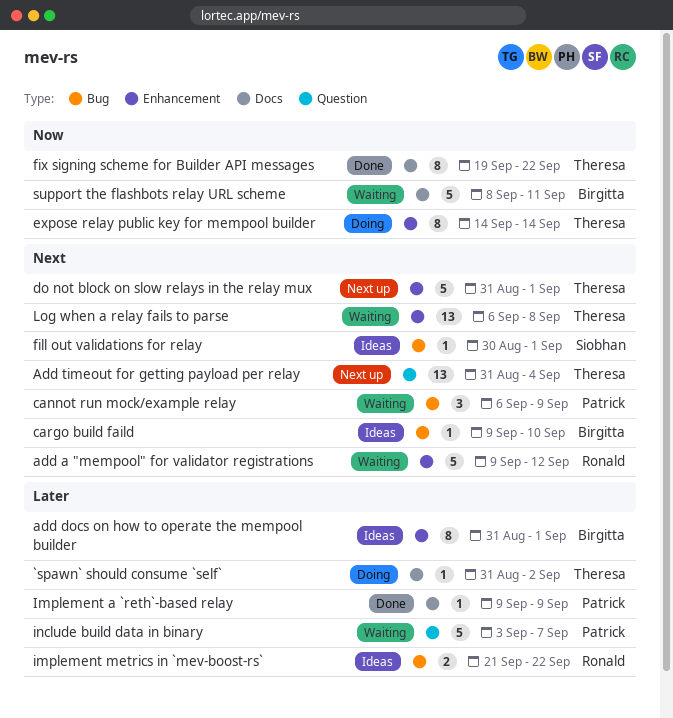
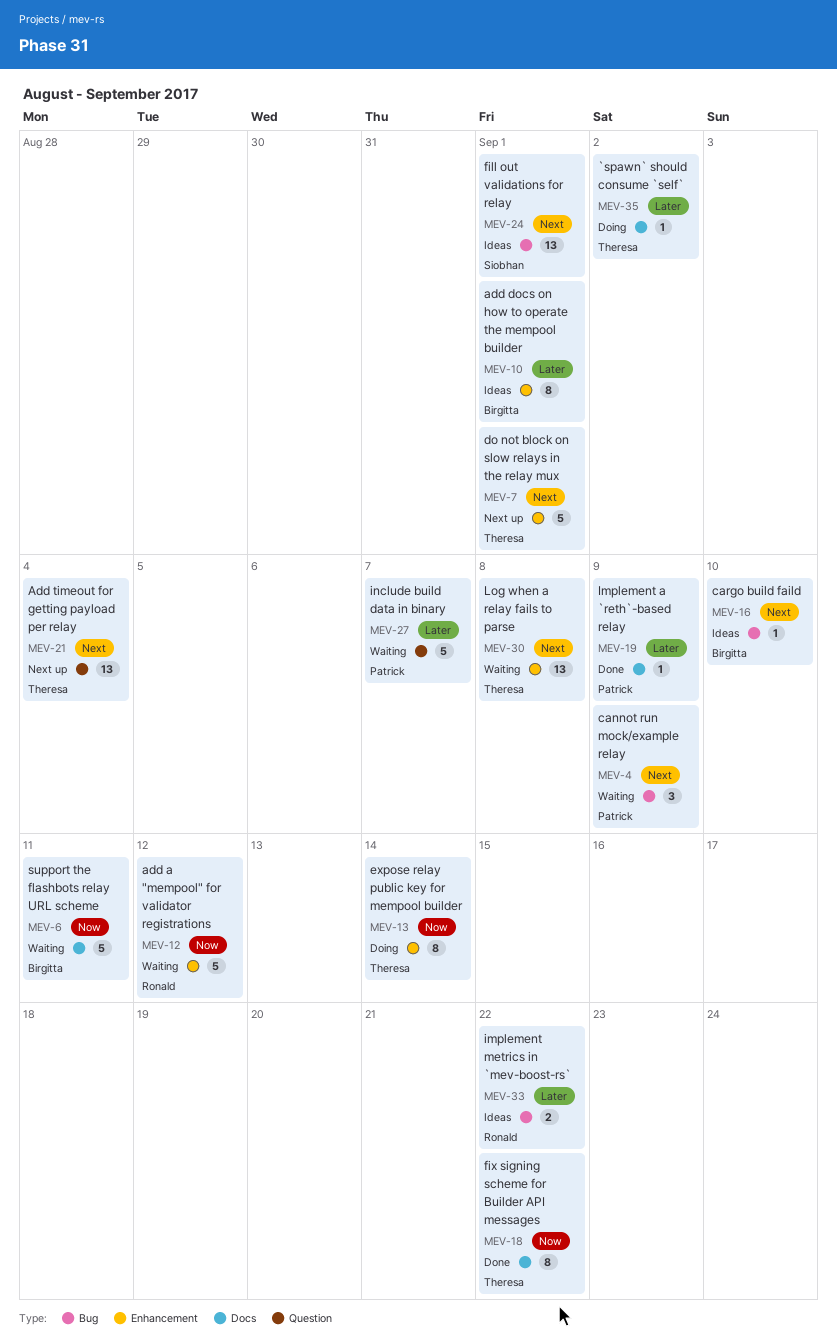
add a "mempool" for validator registrations, priority: Next -> Now
fill out validations for relay, estimate: 1 -> 13

